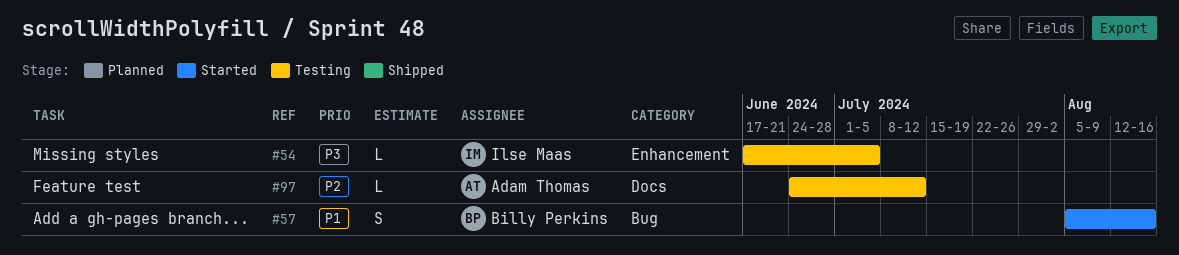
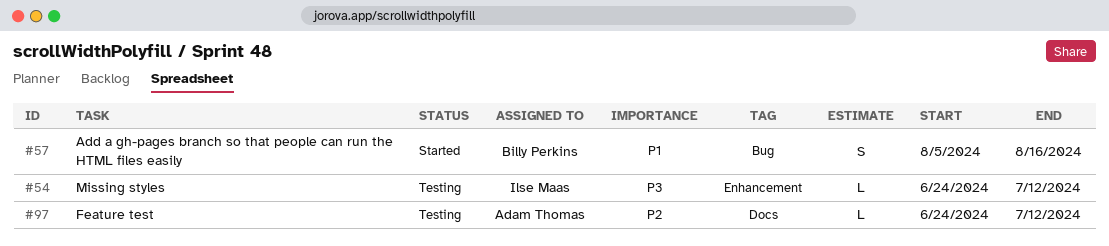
#54, start: Jun 17 -> Jun 24
#54, due: Jul 5 -> Jul 12

